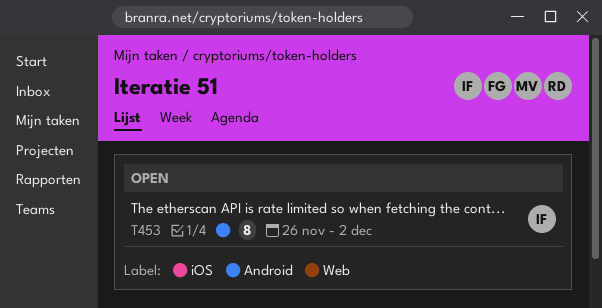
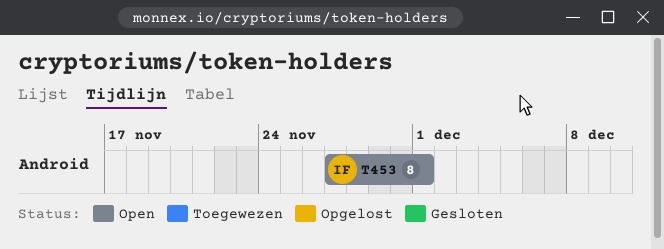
T453, start: Nov 26 -> Nov 27
T453, due: Dec 2 -> Dec 1

